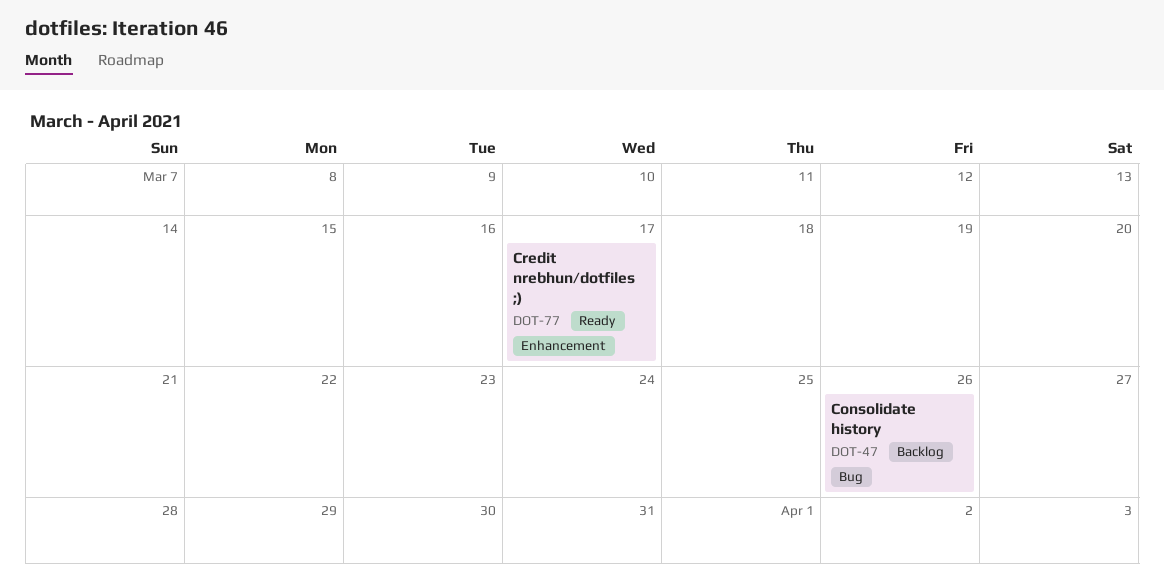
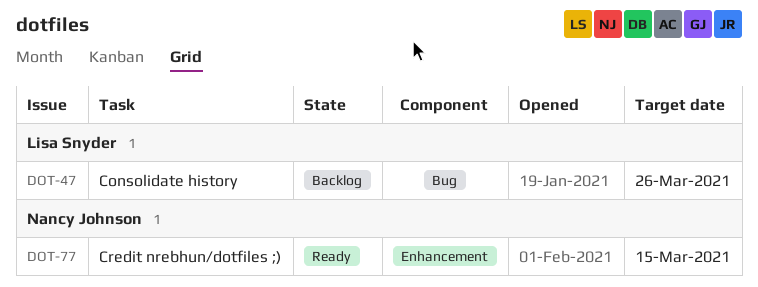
DOT-77, due: Mar 17 -> Mar 15

